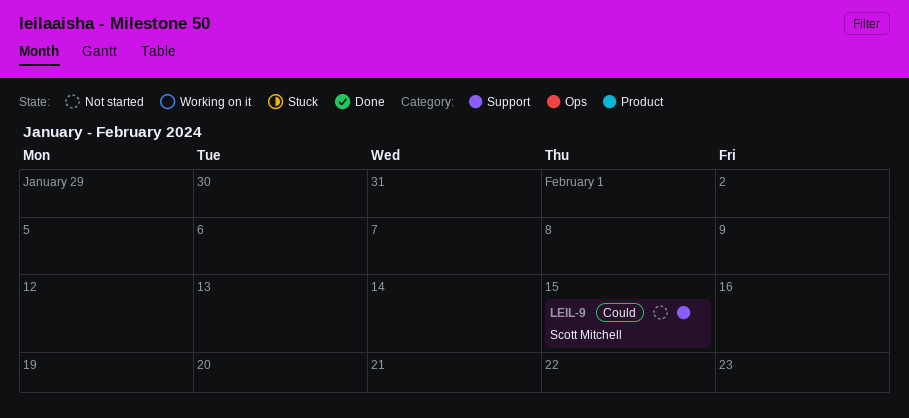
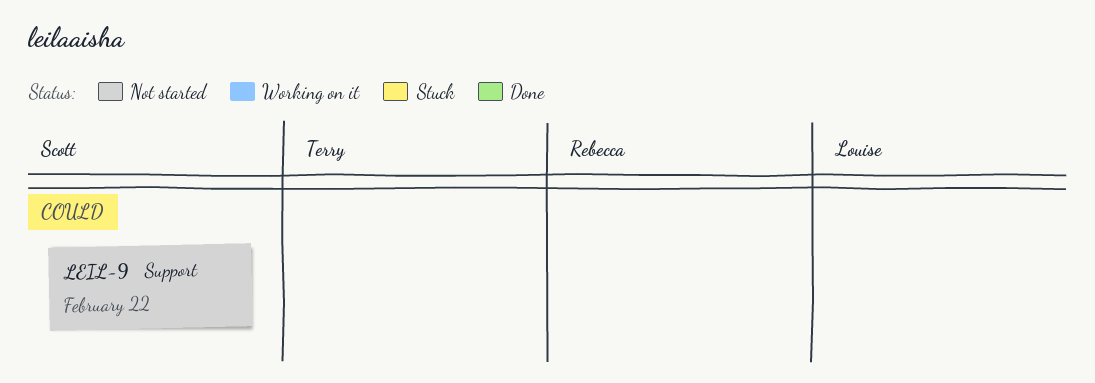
LEIL-9, due: Feb 15 -> Feb 22

